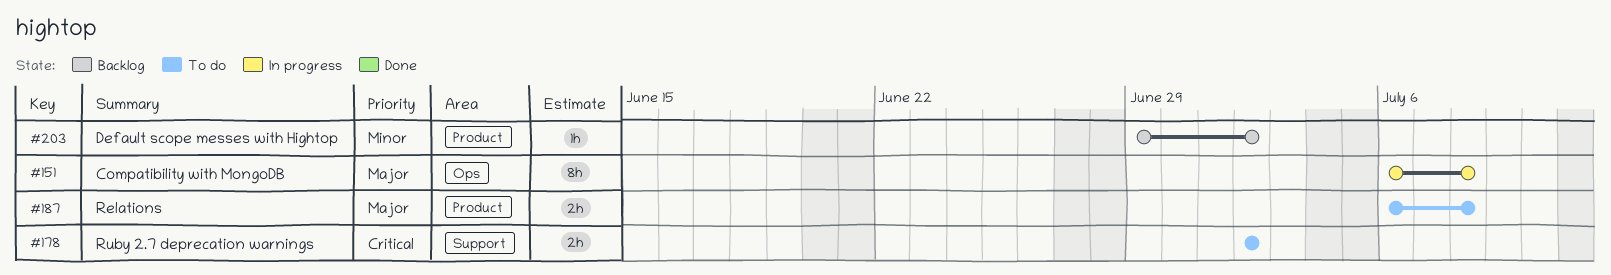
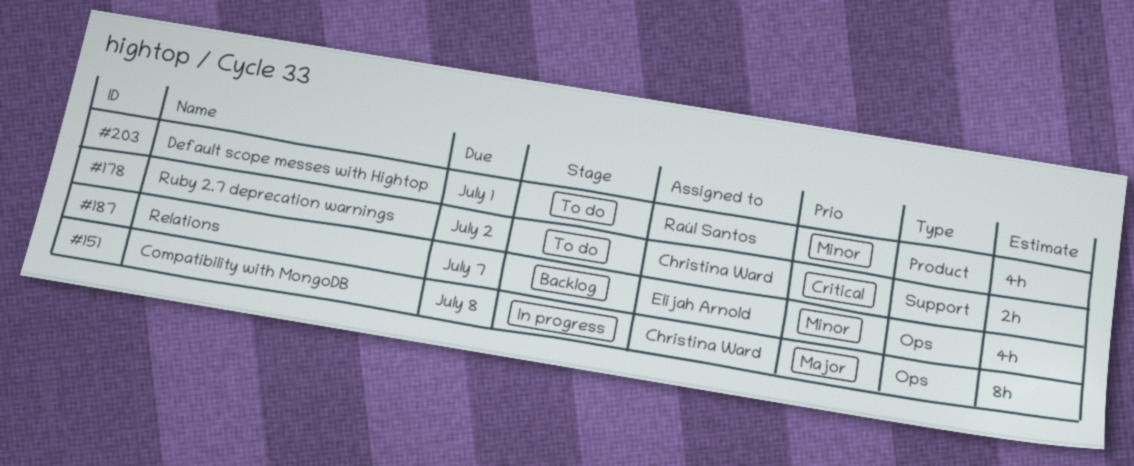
#187, status: To do -> Backlog
#187, priority: Major -> Minor
#187, label: Product -> Ops
#187, estimate: 2h -> 4h
#187, due: Jul 8 -> Jul 7
#203, status: Backlog -> To do
#203, estimate: 1h -> 4h
#203, due: Jul 2 -> Jul 1

